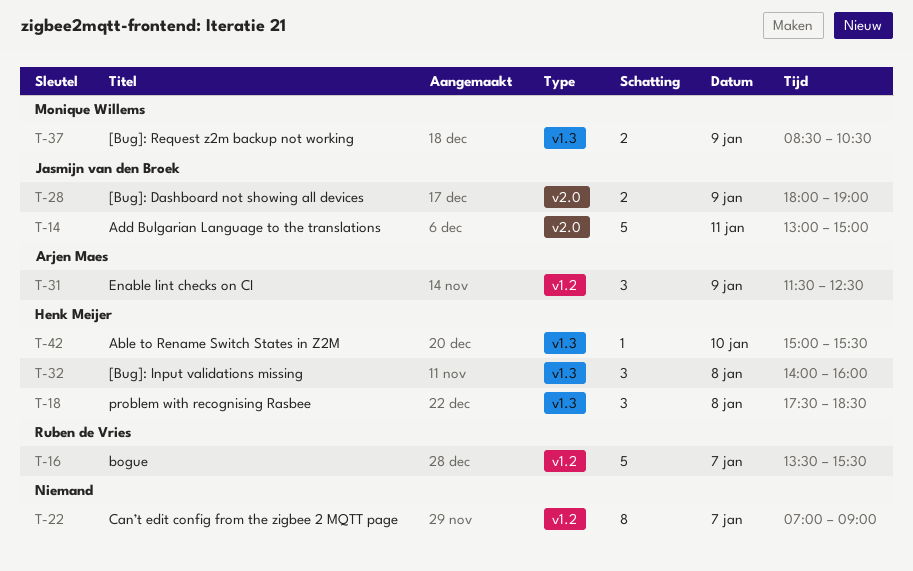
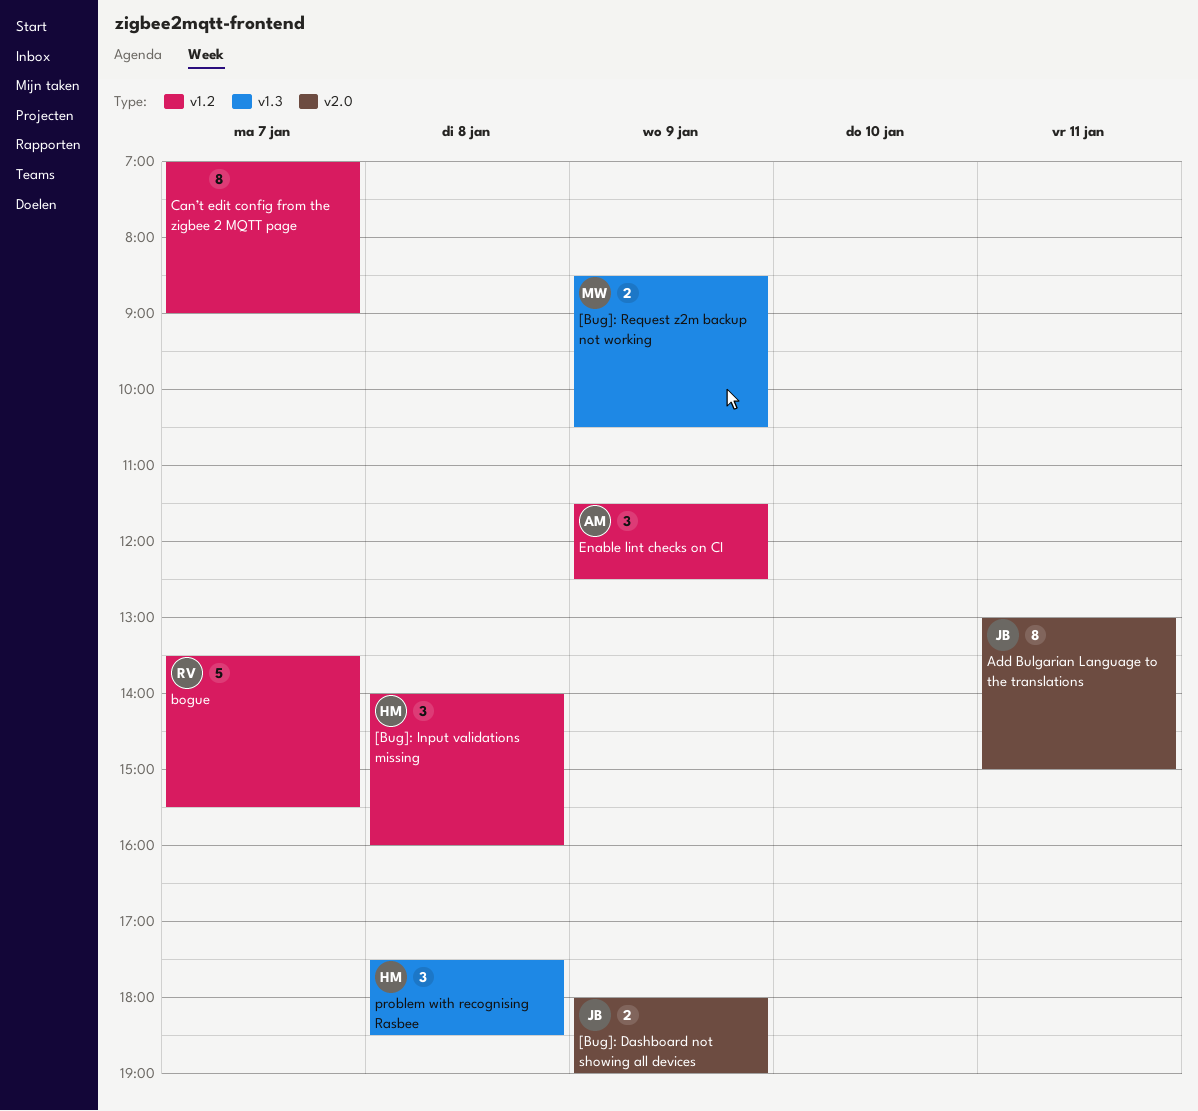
[Bug]: Input validations missing, label: v1.3 -> v1.2
Able to Rename Switch States in Z2M: present -> none
Add Bulgarian Language to the translations, estimate: 5 -> 8

